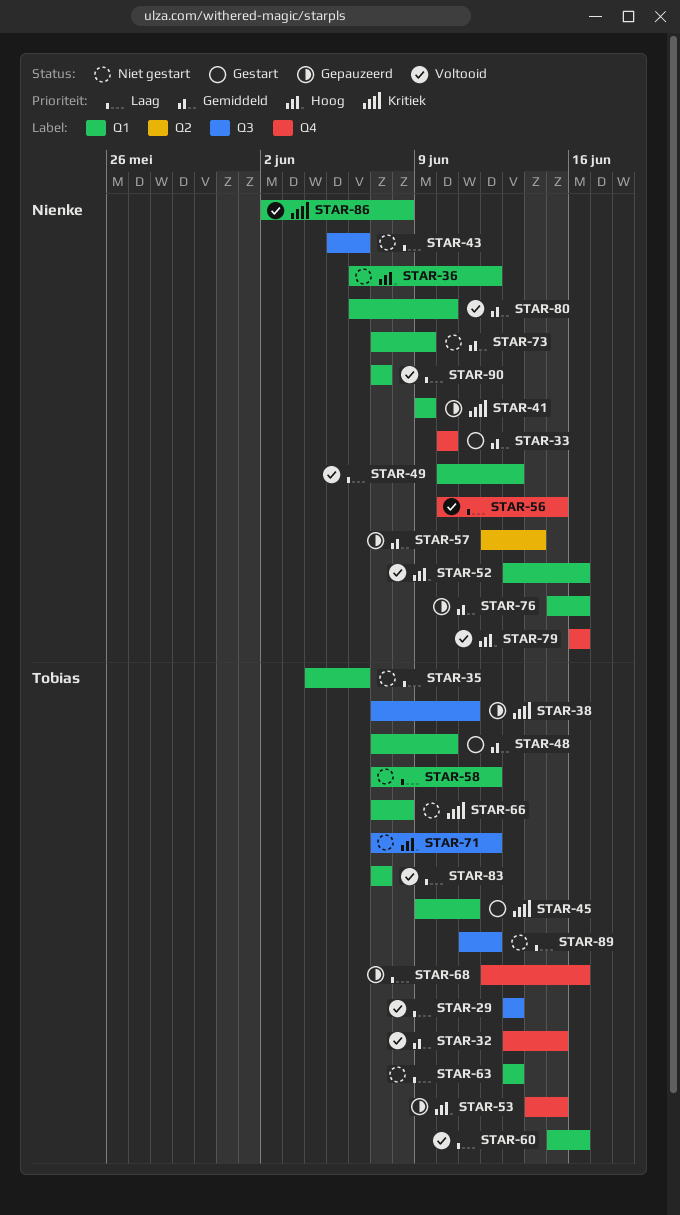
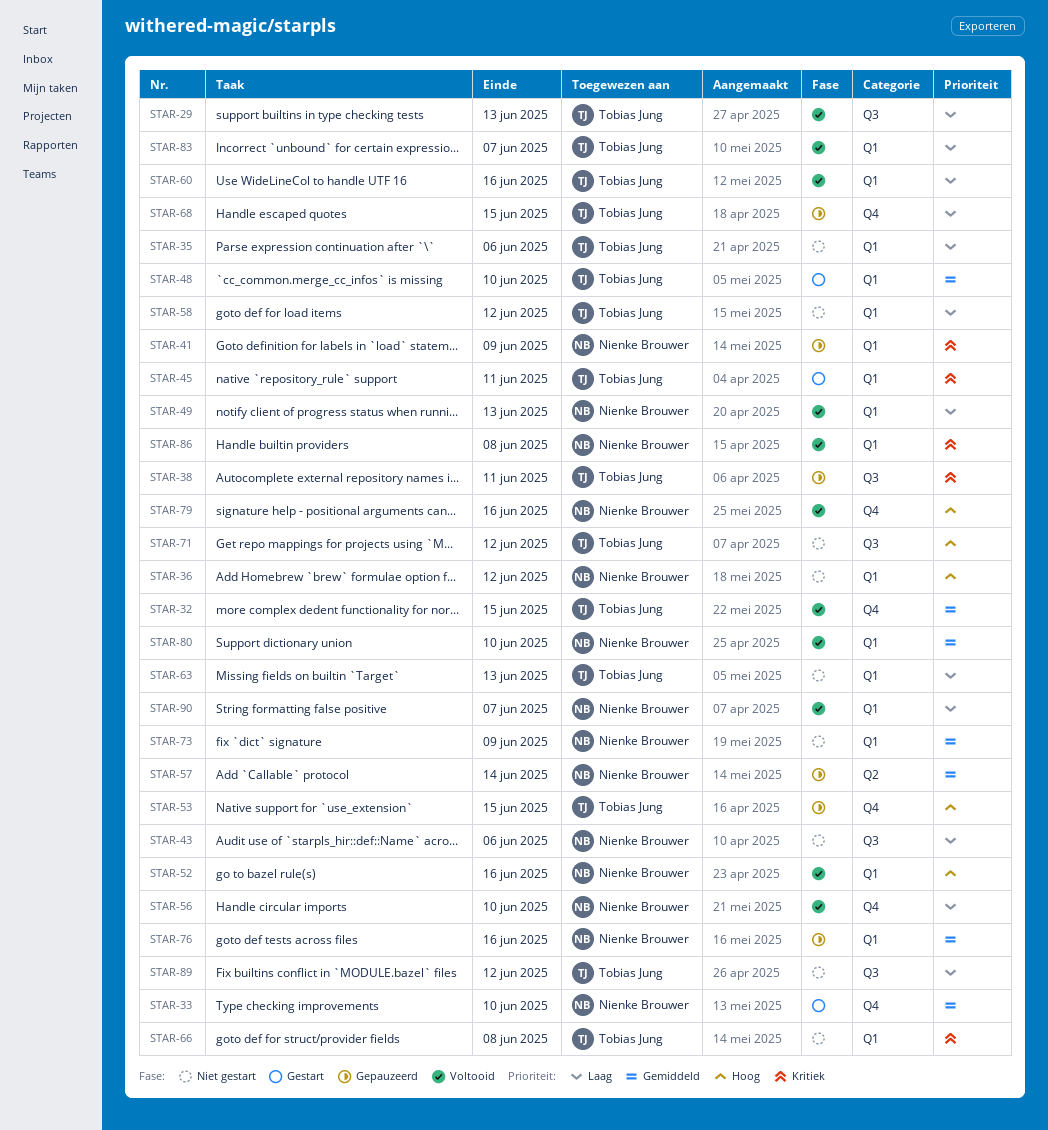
STAR-56, due: Jun 15 -> Jun 10
STAR-68, due: Jun 16 -> Jun 15

